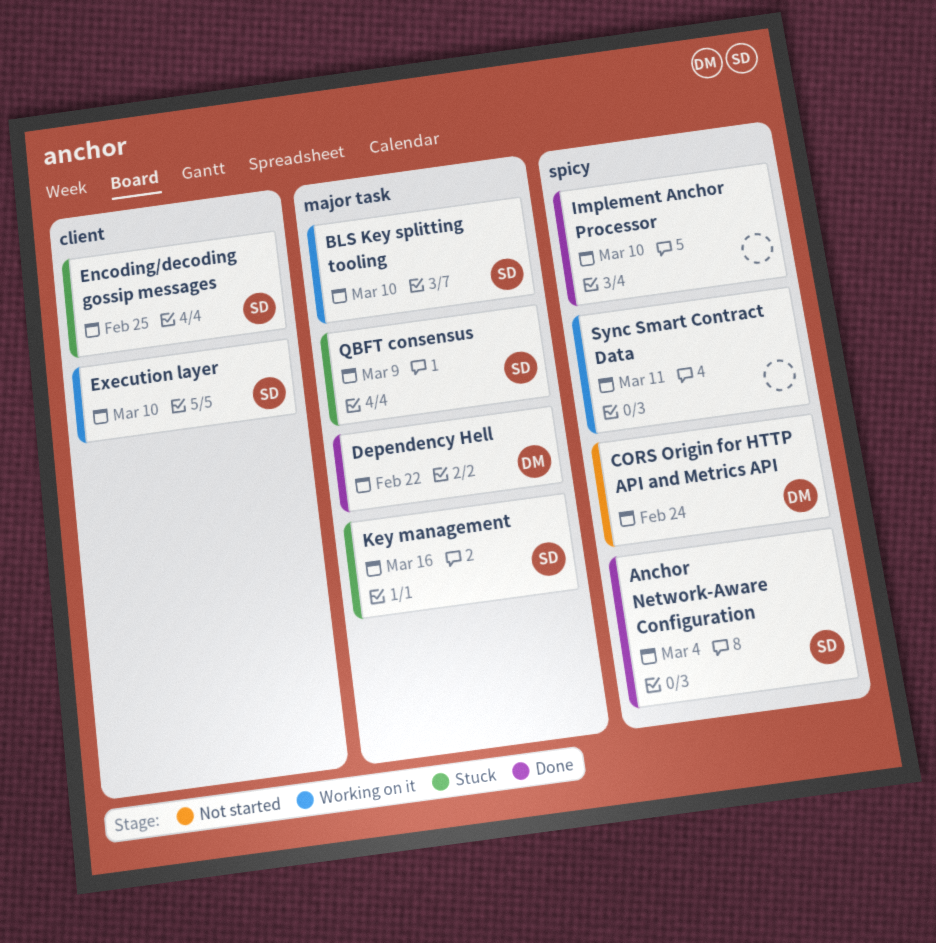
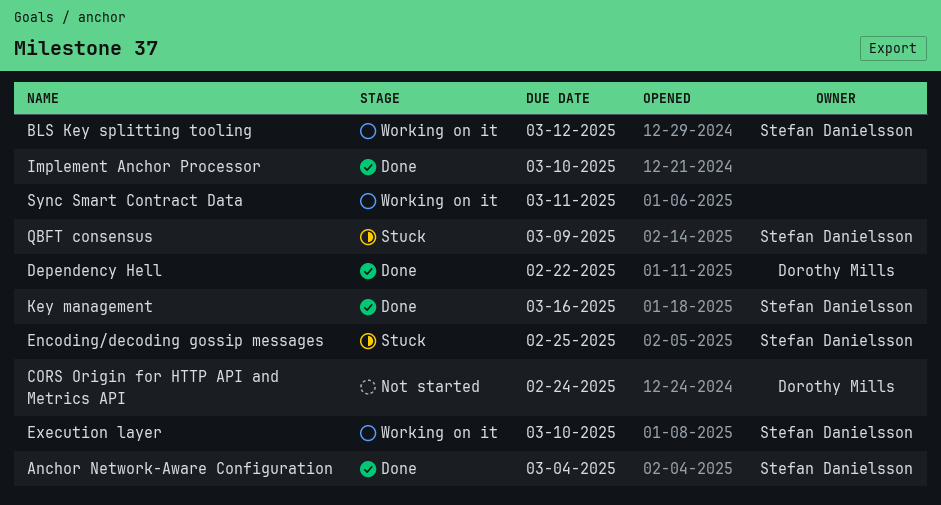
BLS Key splitting tooling, due: Mar 10 -> Mar 12
Key management, status: Stuck -> Done

